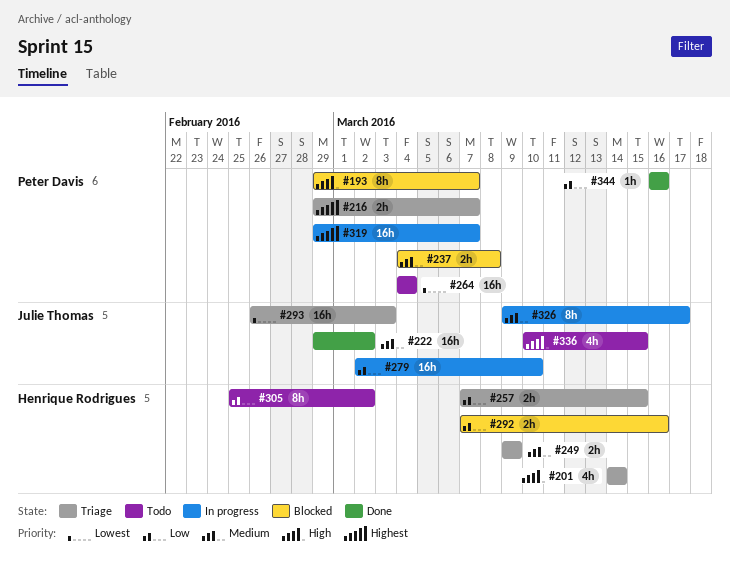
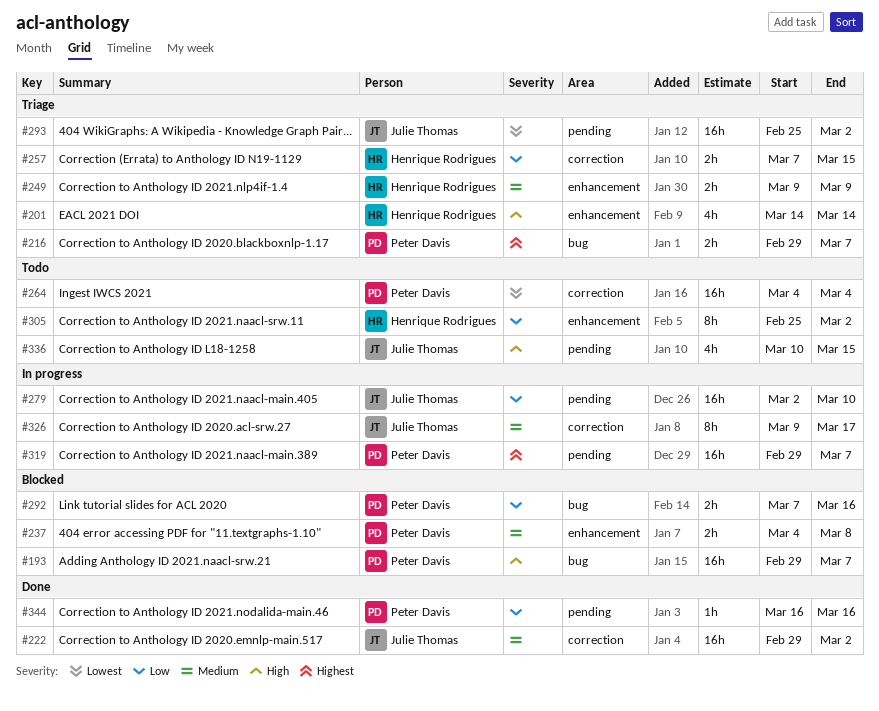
#193, estimate: 8h -> 16h
#292, owner: Henrique Rodrigues -> Peter Davis
#293, start: Feb 26 -> Feb 25
#293, due: Mar 3 -> Mar 2

